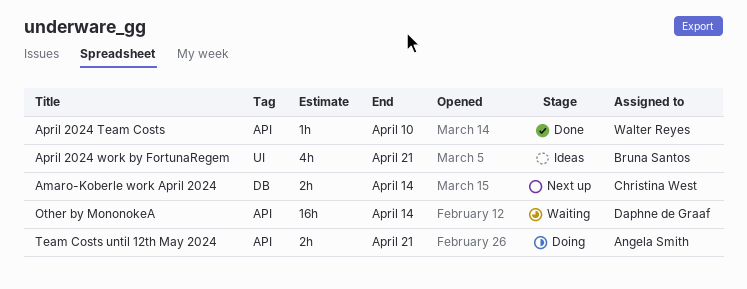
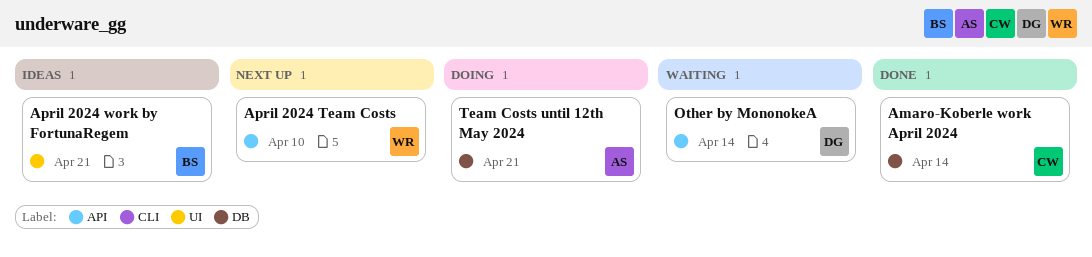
Amaro-Koberle work April 2024, status: Next up -> Done
April 2024 Team Costs, status: Done -> Next up
Team Costs until 12th May 2024, label: API -> DB

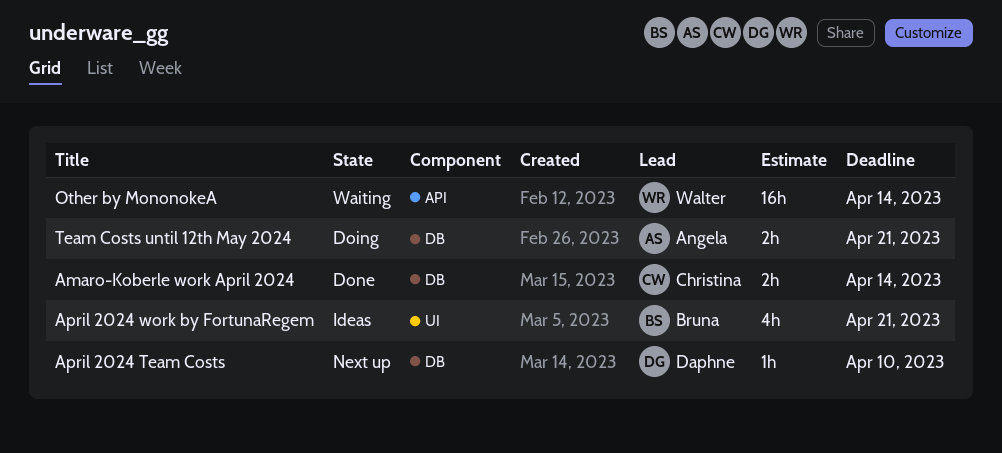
April 2024 Team Costs, owner: Walter -> Daphne
April 2024 Team Costs, label: API -> DB
Other by MononokeA, owner: Daphne -> Walter

